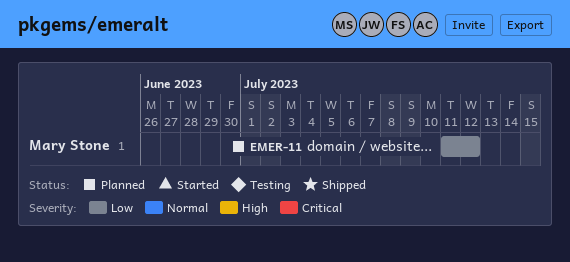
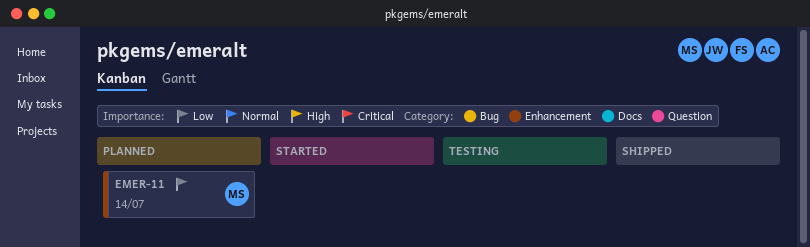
EMER-11, due: Jul 12 -> Jul 14

